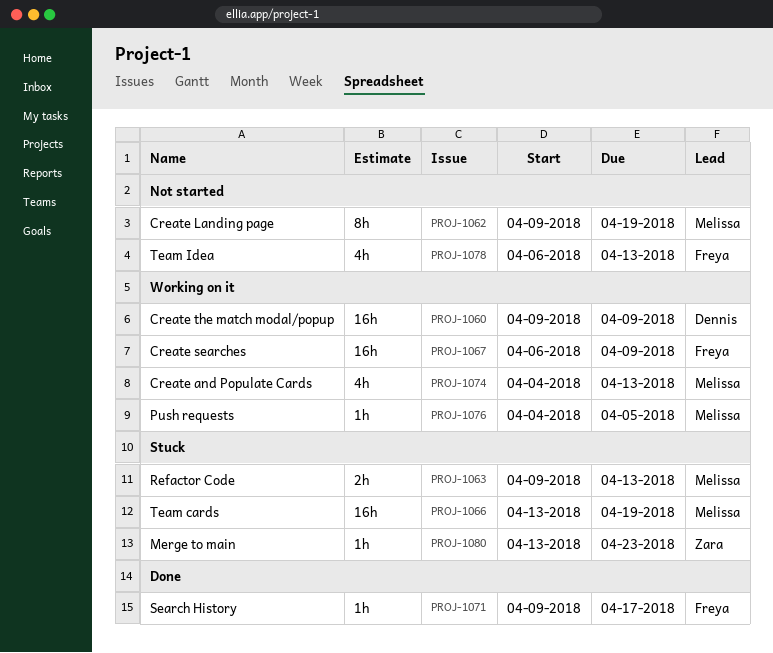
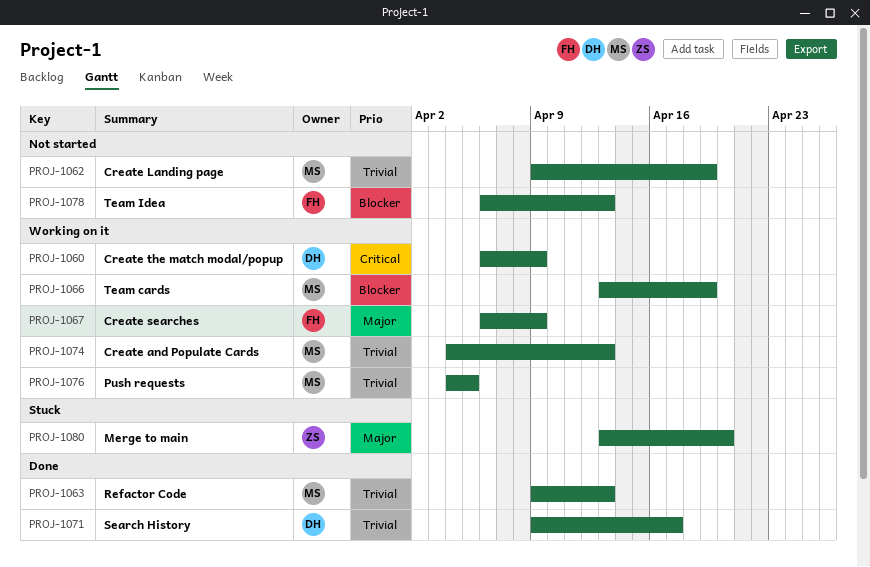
PROJ-1060, start: Apr 9 -> Apr 6
PROJ-1063, status: Stuck -> Done
PROJ-1066, status: Stuck -> Working on it
PROJ-1071, owner: Freya -> Dennis
PROJ-1080, due: Apr 23 -> Apr 20

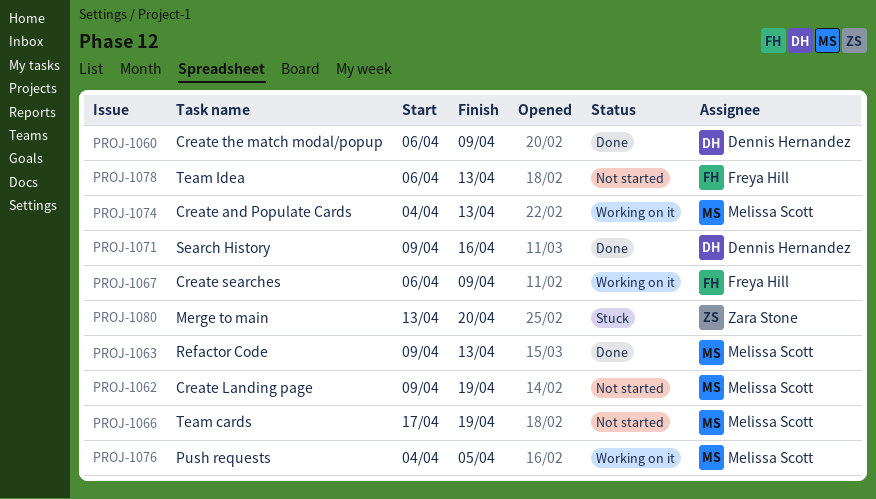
PROJ-1060, status: Working on it -> Done
PROJ-1066, status: Working on it -> Not started
PROJ-1066, start: Apr 13 -> Apr 17
PROJ-1071, due: Apr 17 -> Apr 16

